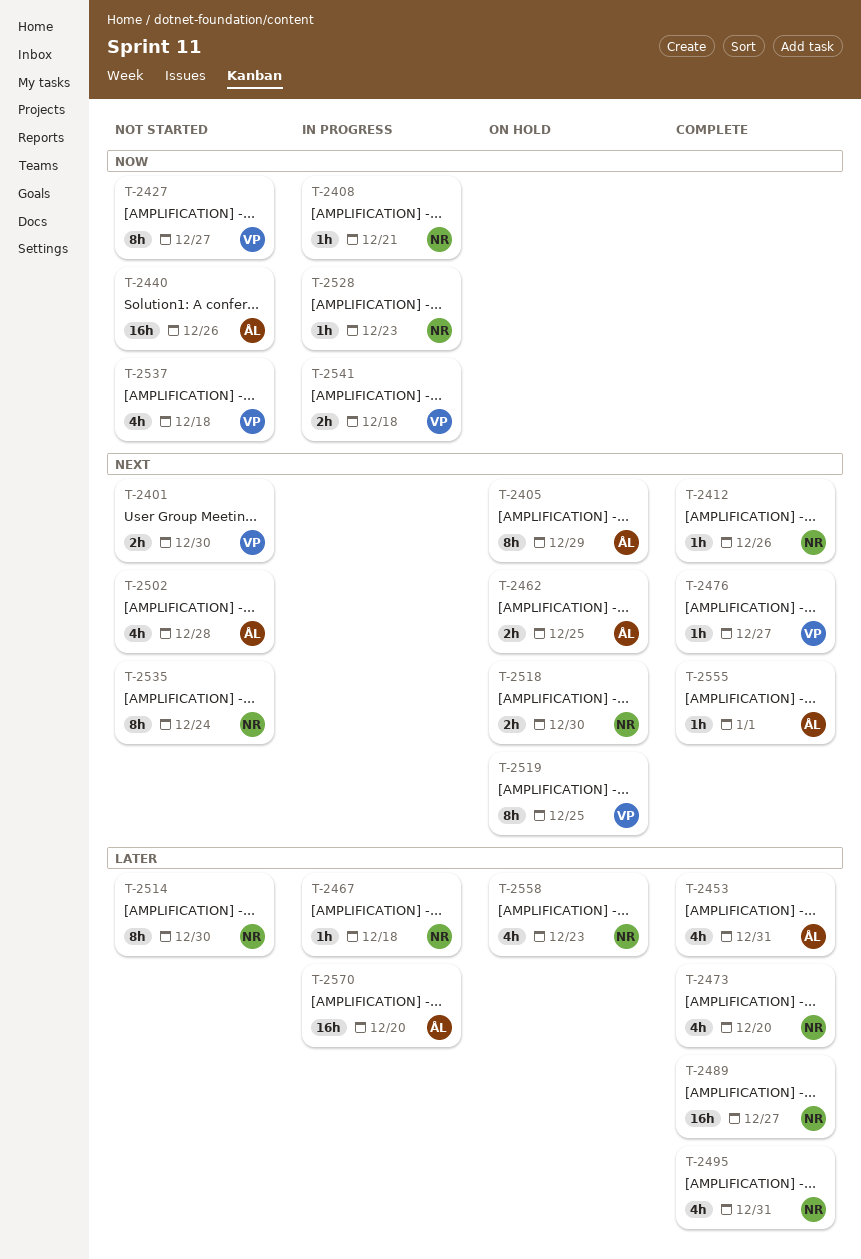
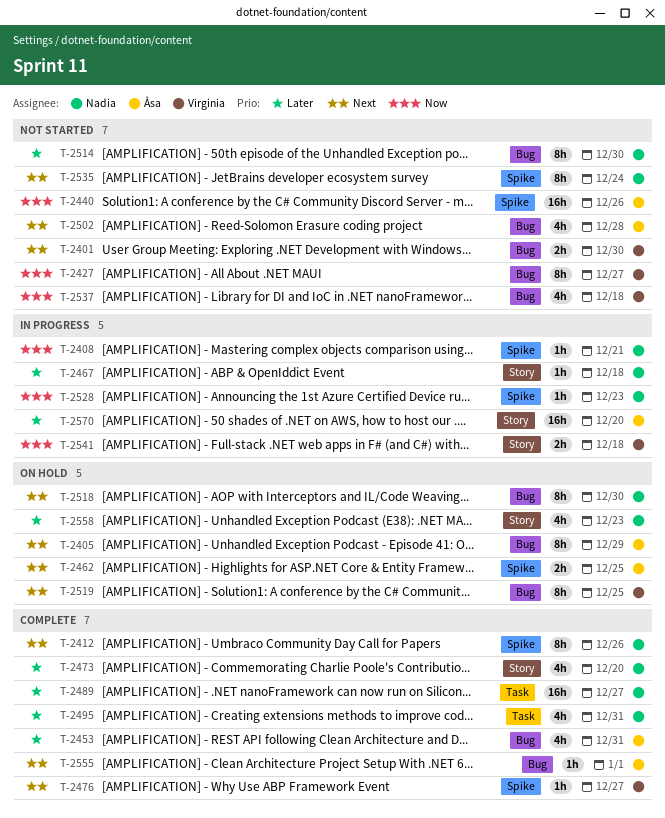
T-2412, estimate: 1h -> 8h
T-2518, estimate: 2h -> 8h

